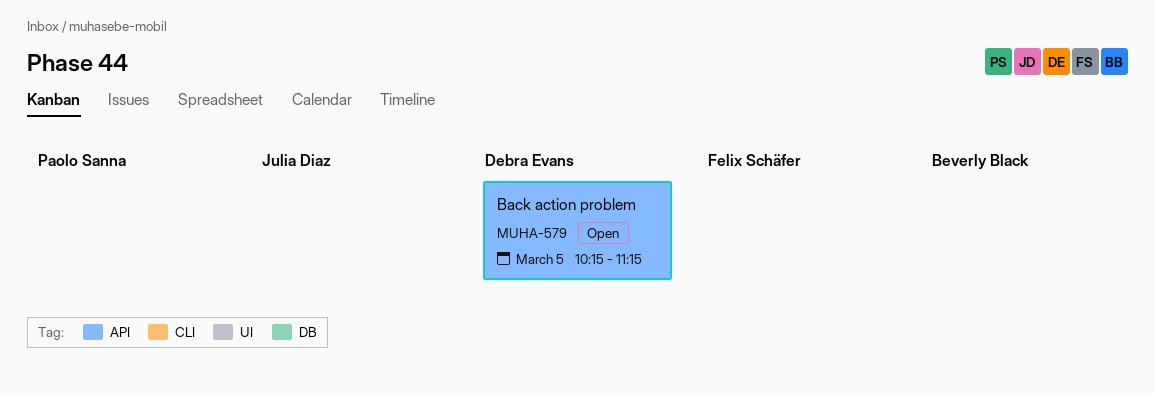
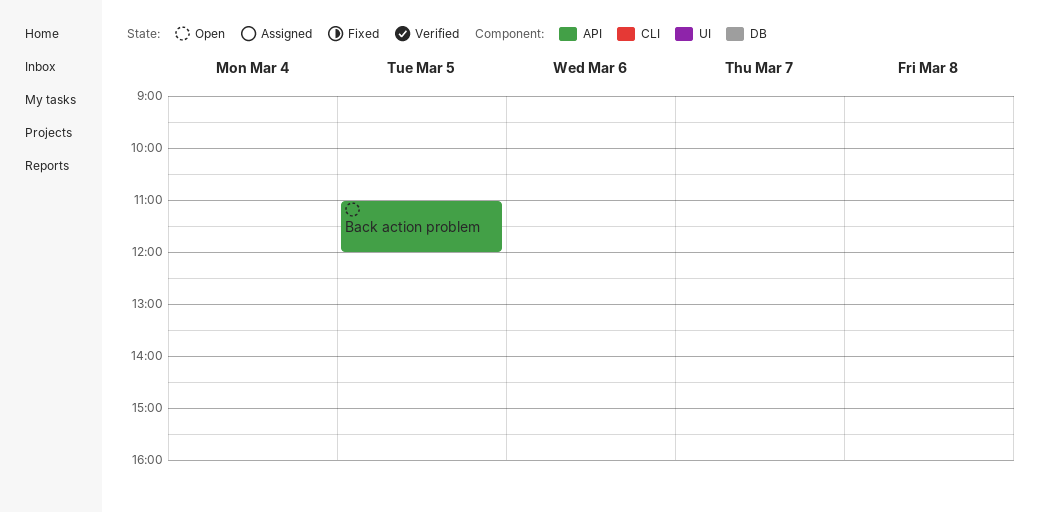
Back action problem, begins: 10:15 -> 11:00
Back action problem, ends: 11:15 -> 12:00

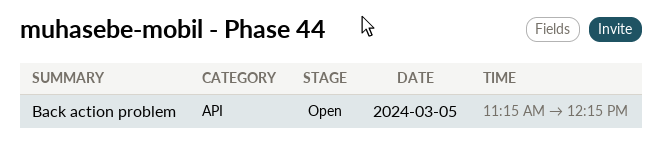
Back action problem, begins: 11:00 -> 11:15
Back action problem, ends: 12:00 -> 12:15

